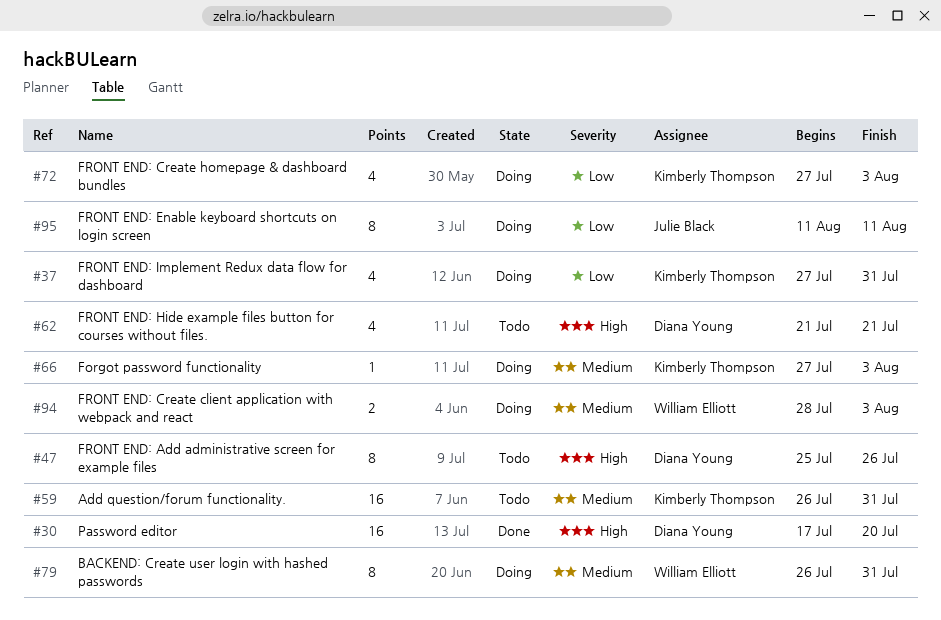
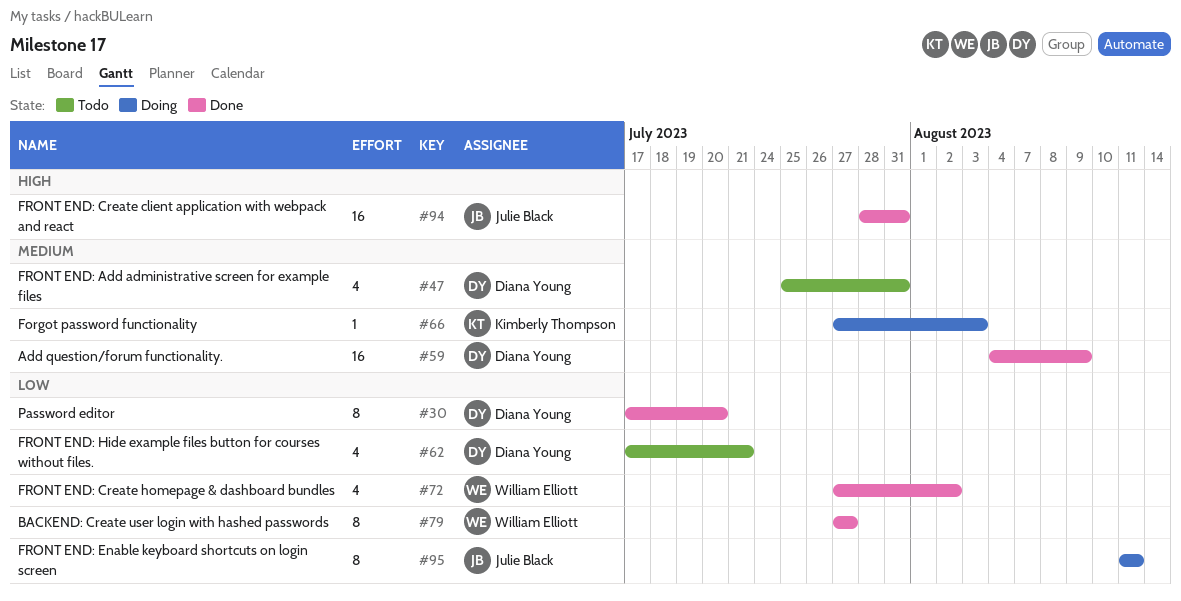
#30, priority: High -> Low
#30, estimate: 16 -> 8
#37: present -> none
#47, priority: High -> Medium
#47, estimate: 8 -> 4
#47, due: Jul 26 -> Jul 31
#59, status: Todo -> Done
#59, owner: Kimberly Thompson -> Diana Young
#59, start: Jul 26 -> Aug 4
#59, due: Jul 31 -> Aug 9
#62, priority: High -> Low
#62, start: Jul 21 -> Jul 17
#72, status: Doing -> Done
#72, owner: Kimberly Thompson -> William Elliott
#72, due: Aug 3 -> Aug 2
#79, status: Doing -> Done
#79, priority: Medium -> Low
#79, start: Jul 26 -> Jul 27
#79, due: Jul 31 -> Jul 27
#94, status: Doing -> Done
#94, owner: William Elliott -> Julie Black
#94, priority: Medium -> High
#94, estimate: 2 -> 16
#94, due: Aug 3 -> Jul 31

